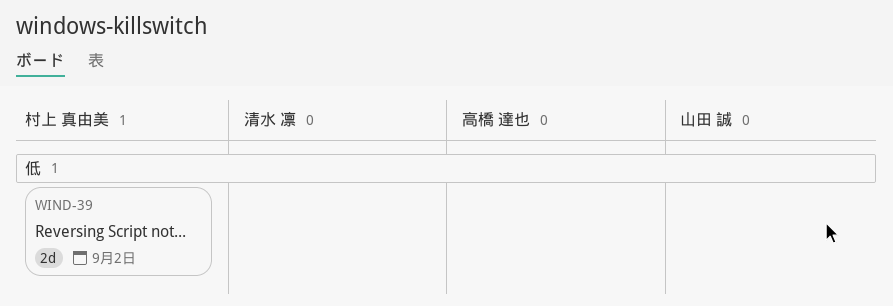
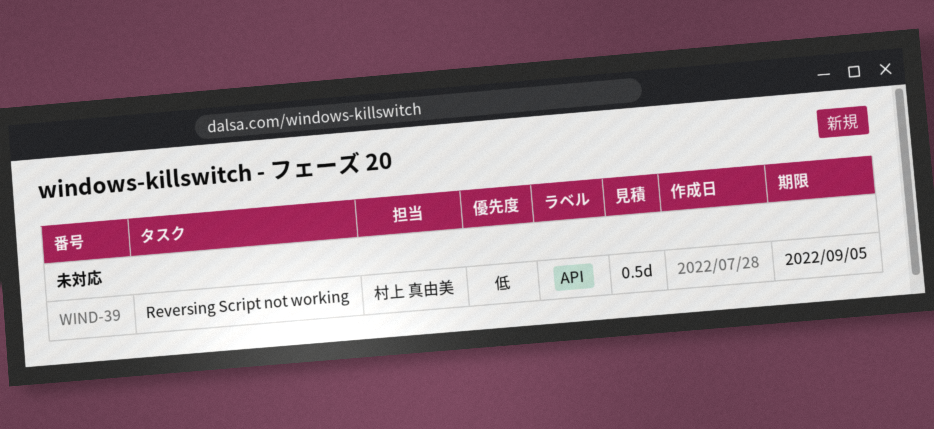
WIND-39, estimate: 2d -> 0.5d
WIND-39, due: Sep 2 -> Sep 5

